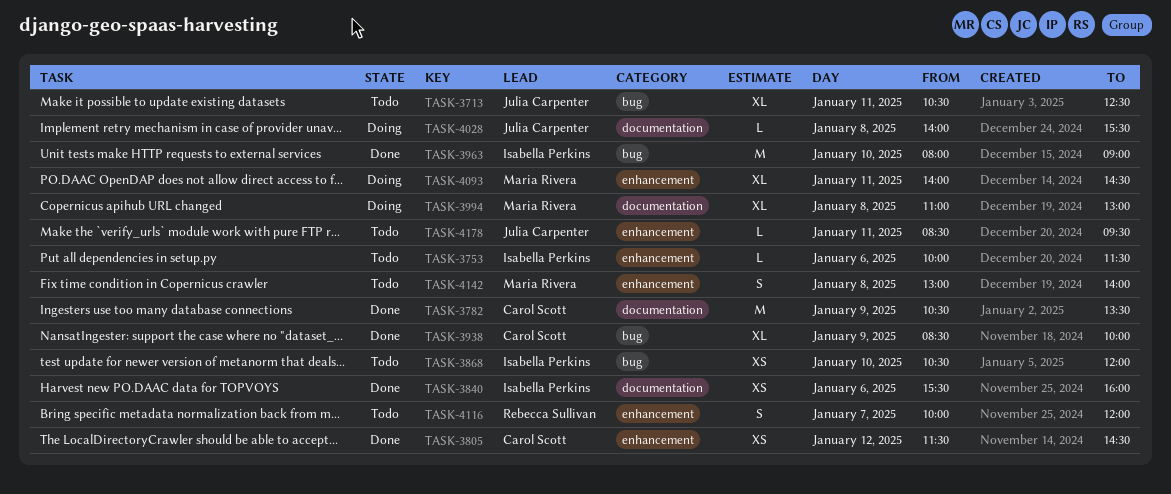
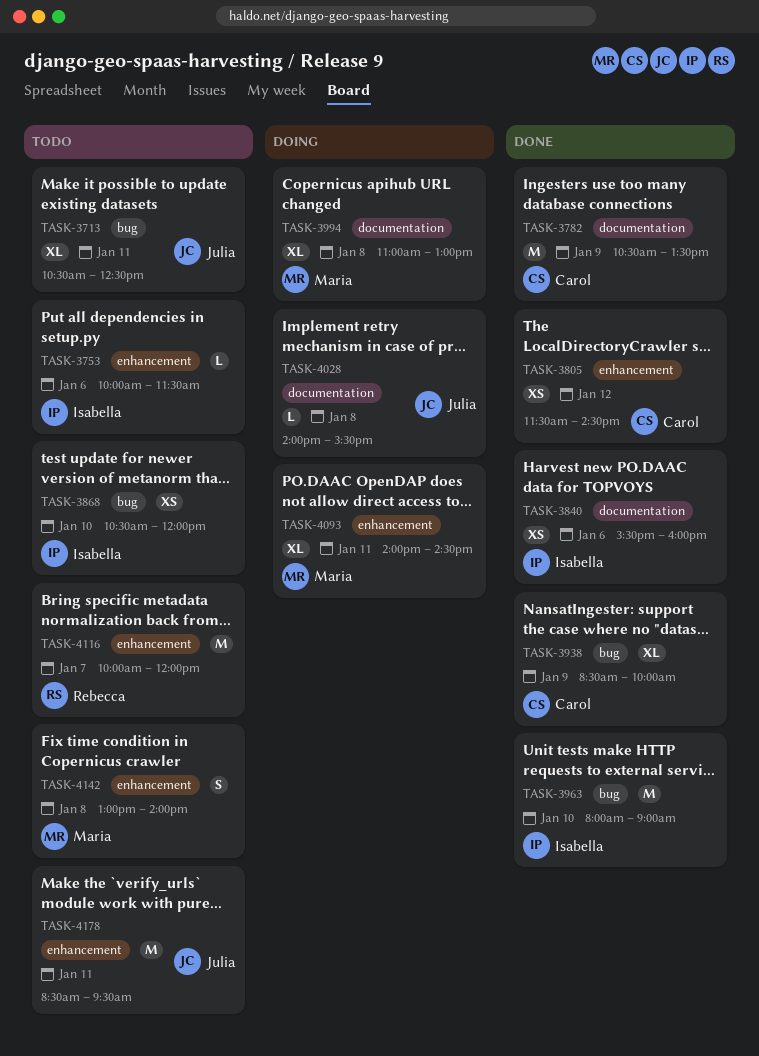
TASK-4116, estimate: S -> M
TASK-4178, estimate: L -> M

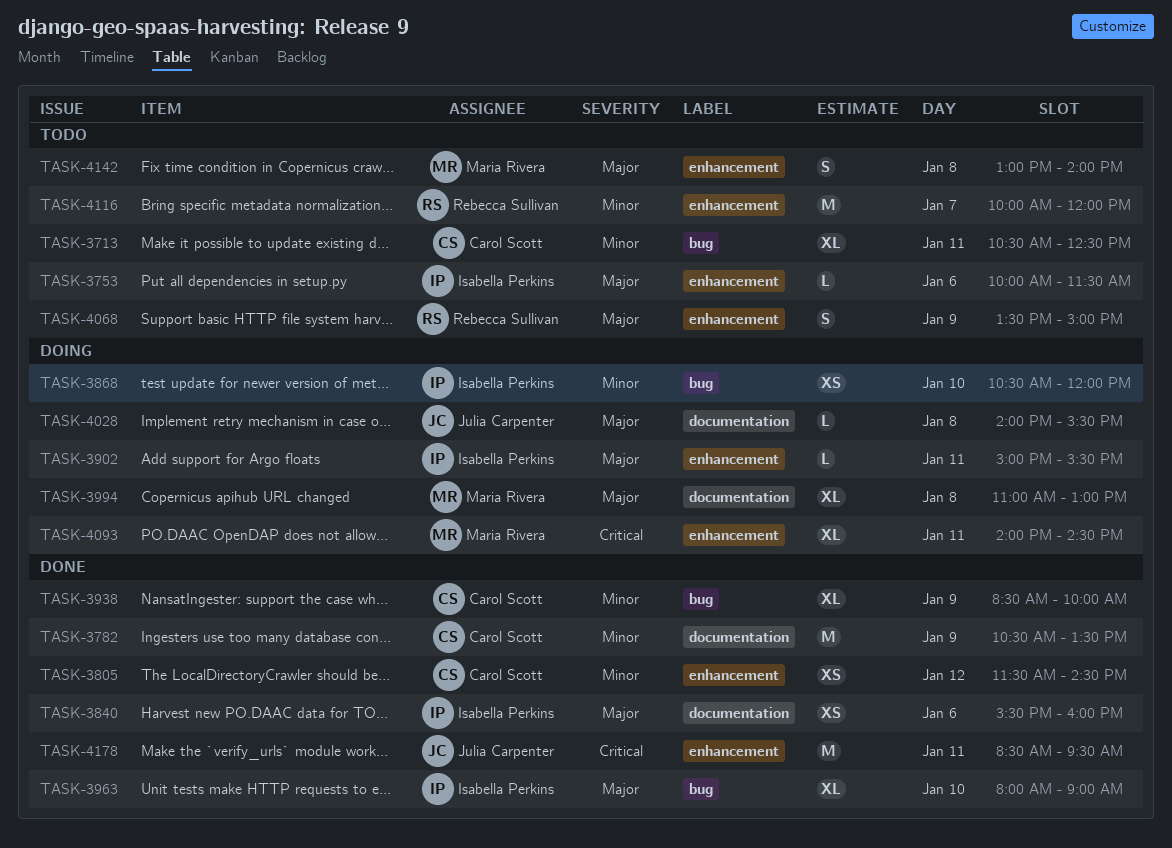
TASK-3713, owner: Julia Carpenter -> Carol Scott
TASK-3868, status: Todo -> Doing
TASK-3902: none -> present
TASK-3963, estimate: M -> XL
TASK-4068: none -> present
TASK-4178, status: Todo -> Done

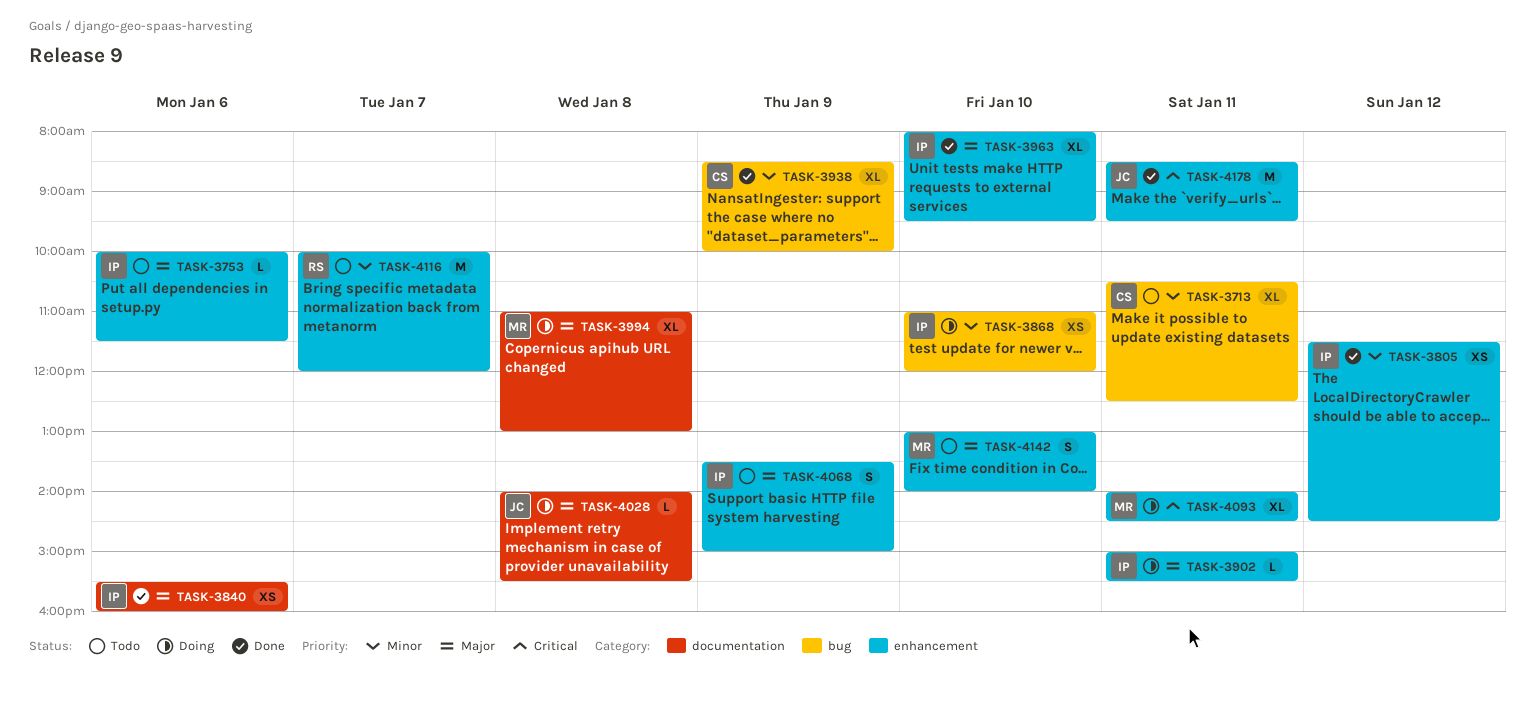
TASK-3782: present -> none
TASK-3805, owner: Carol Scott -> Isabella Perkins
TASK-3868, begins: 10:30 -> 11:00
TASK-3963, label: bug -> enhancement
TASK-3963, ends: 09:00 -> 09:30
TASK-4068, owner: Rebecca Sullivan -> Isabella Perkins
TASK-4142, day: Jan 8 -> Jan 10

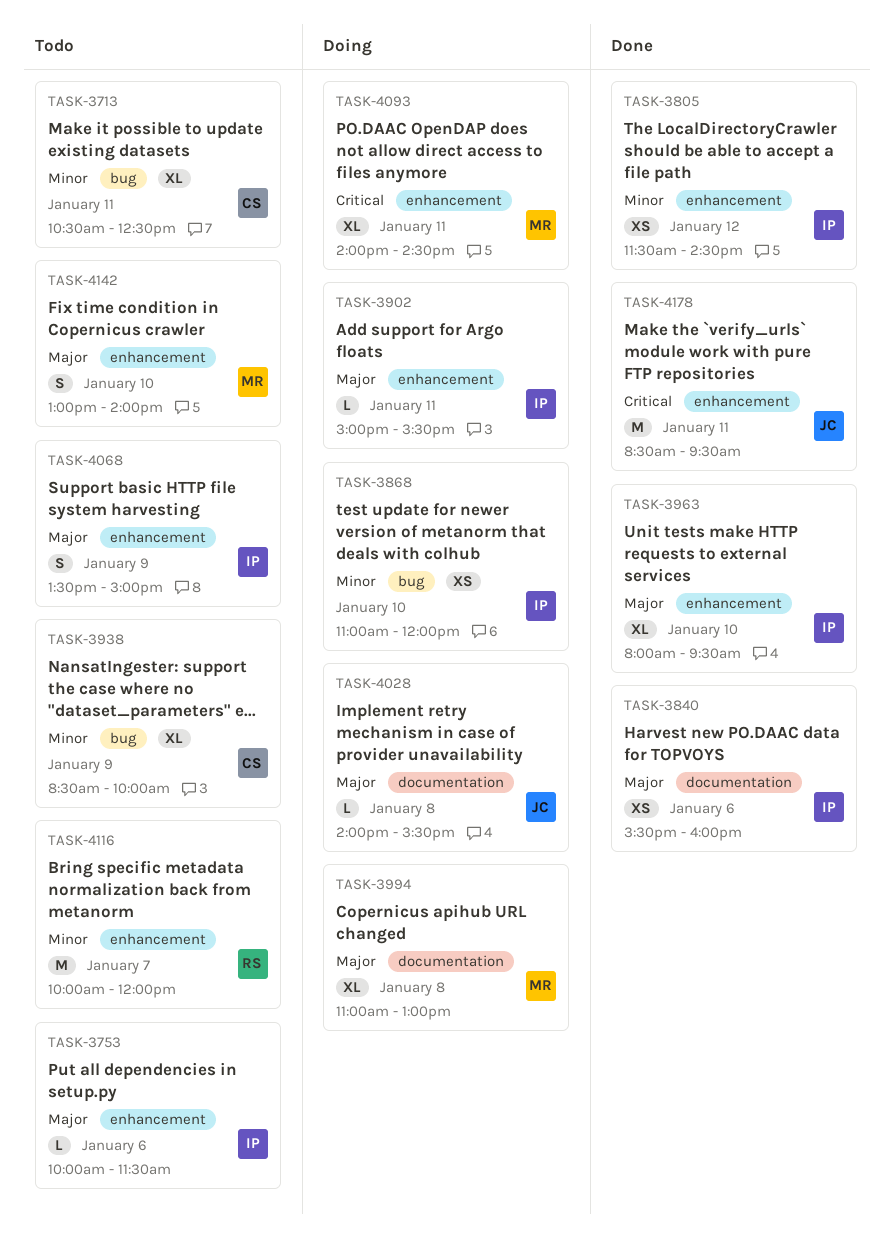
TASK-3938, status: Done -> Todo

